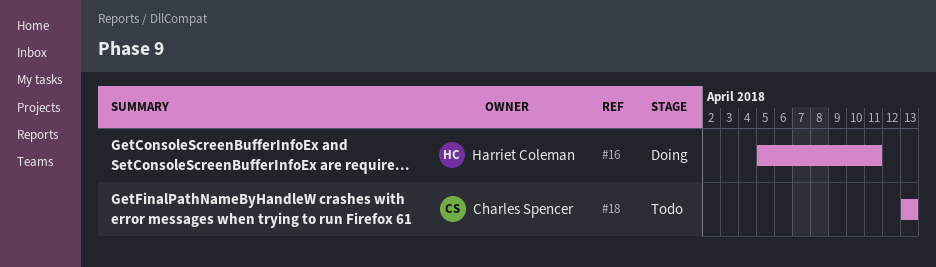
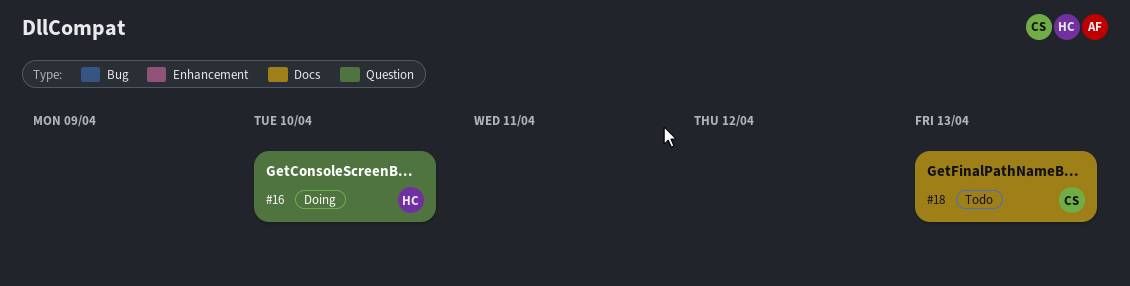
#16, due: Apr 11 -> Apr 10

